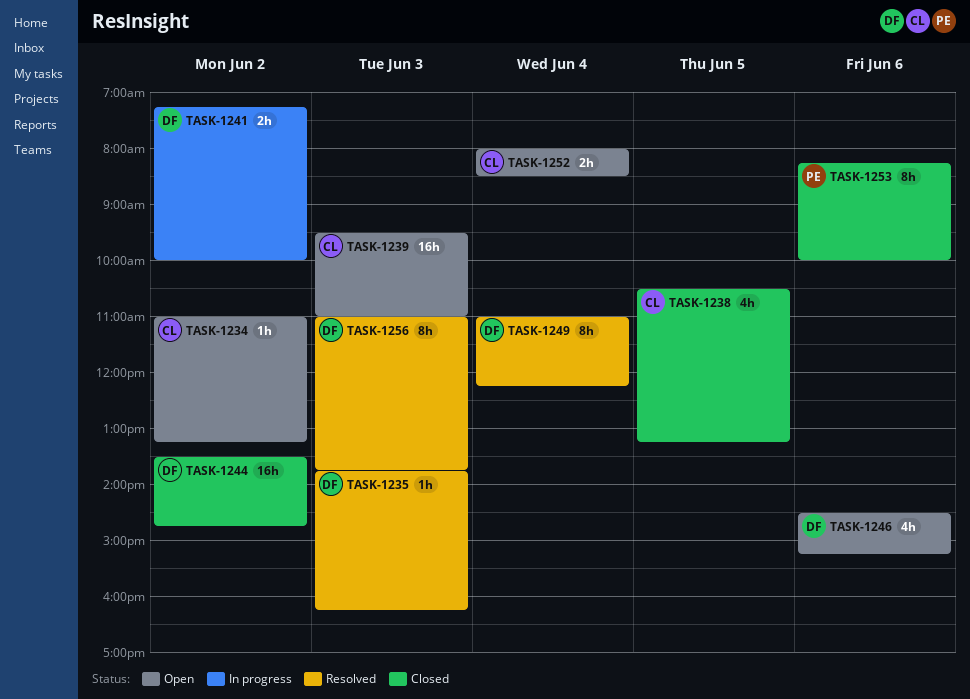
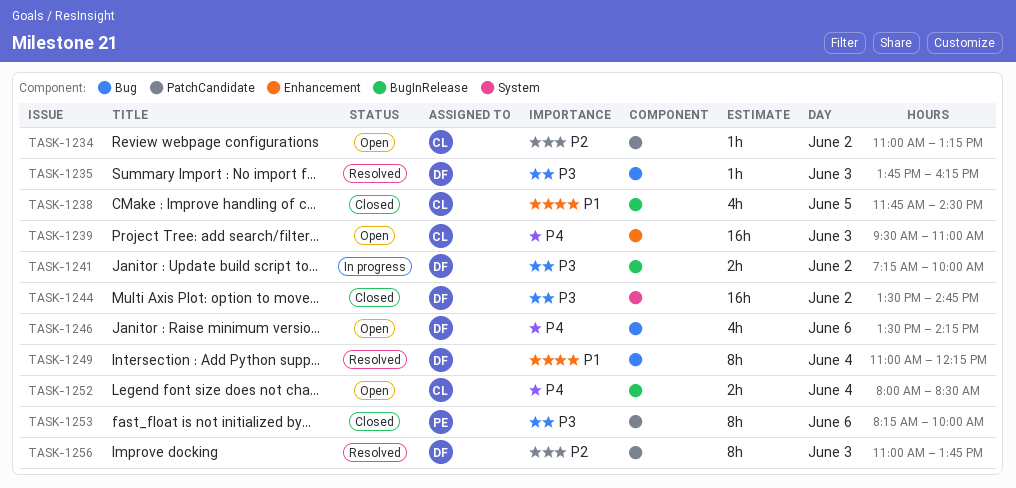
TASK-1238, begins: 10:30 -> 11:45
TASK-1238, ends: 13:15 -> 14:30
TASK-1246, begins: 14:30 -> 13:30
TASK-1246, ends: 15:15 -> 14:15

